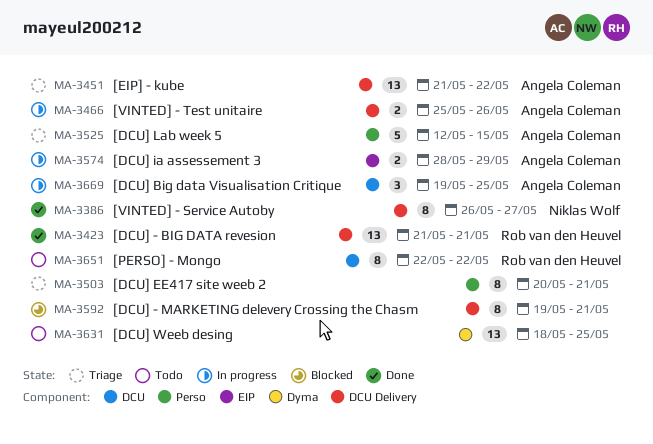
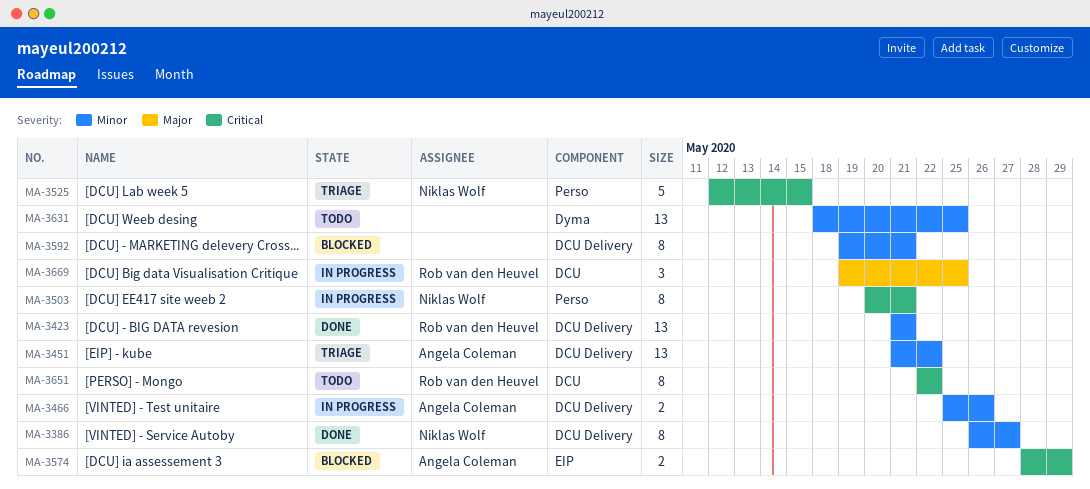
MA-3503, status: Triage -> In progress
MA-3503, owner: none -> Niklas Wolf
MA-3525, owner: Angela Coleman -> Niklas Wolf
MA-3574, status: In progress -> Blocked
MA-3669, owner: Angela Coleman -> Rob van den Heuvel

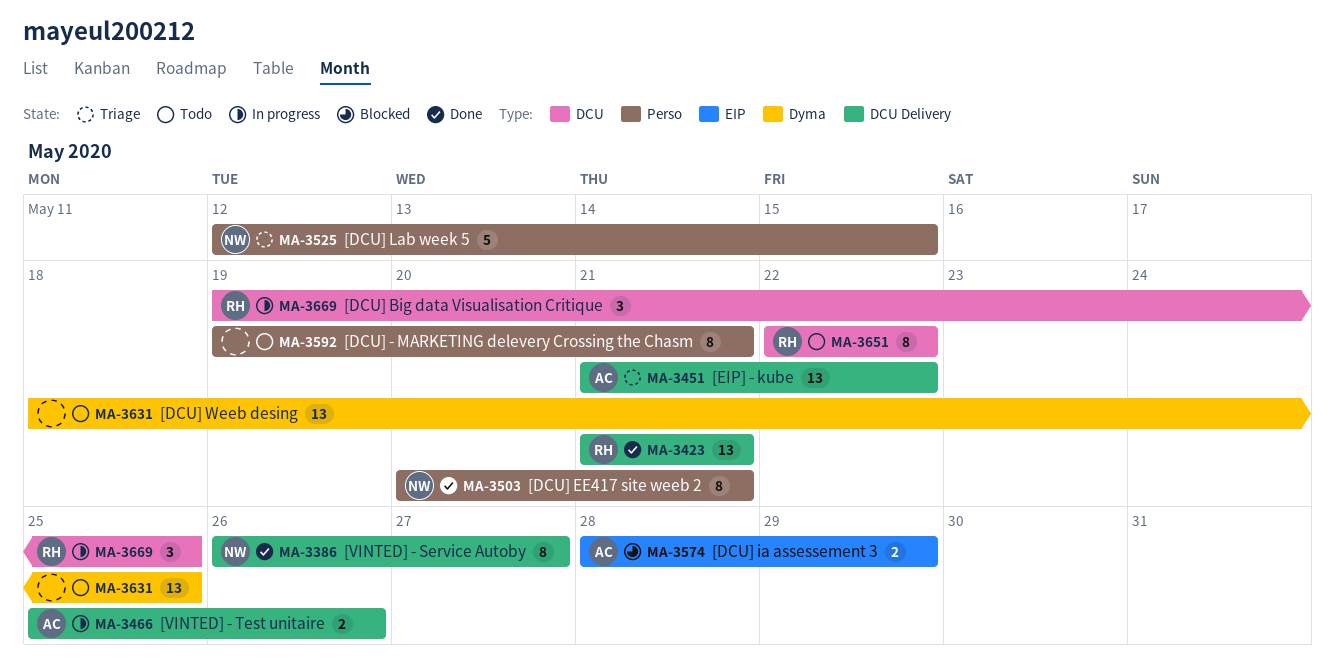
MA-3503, status: In progress -> Done
MA-3592, status: Blocked -> Todo
MA-3592, label: DCU Delivery -> Perso

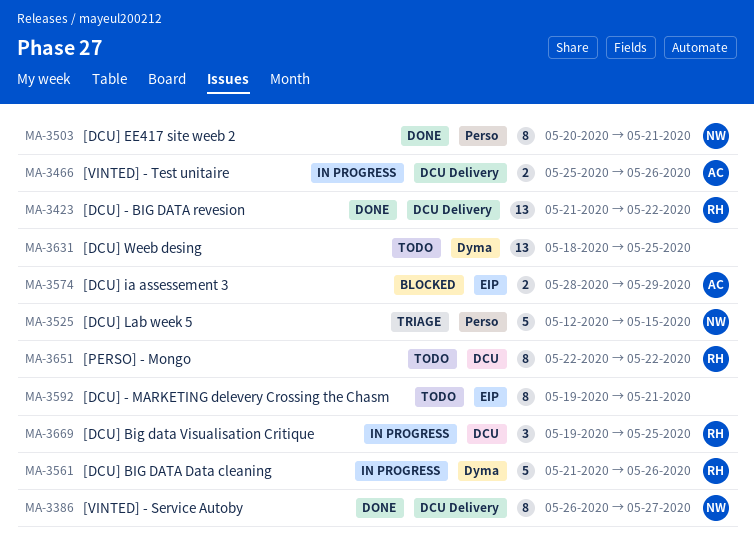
MA-3423, due: May 21 -> May 22
MA-3451: present -> none
MA-3561: none -> present
MA-3592, label: Perso -> EIP

